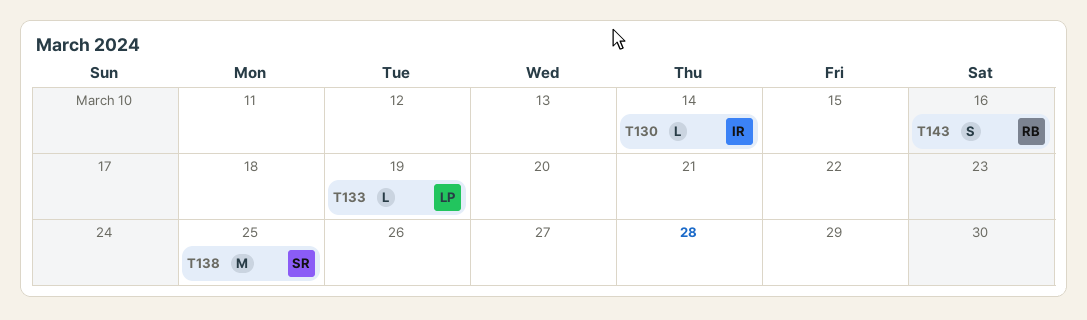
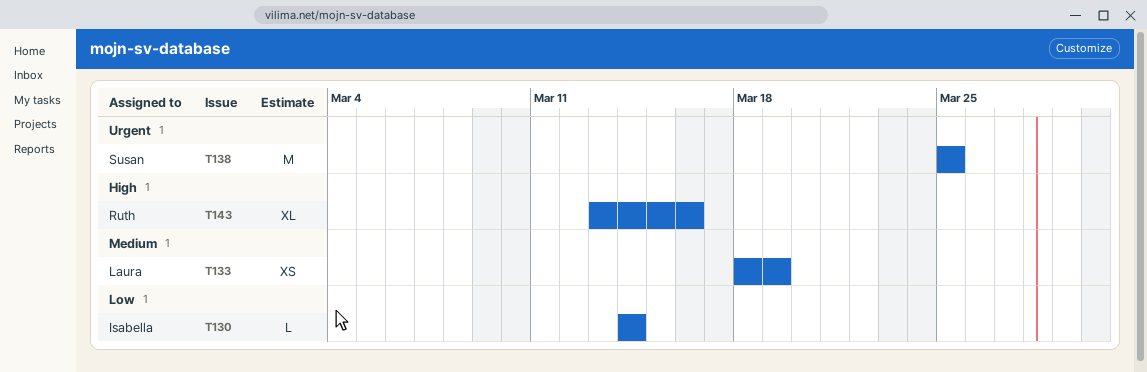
T133, estimate: L -> XS
T143, estimate: S -> XL

